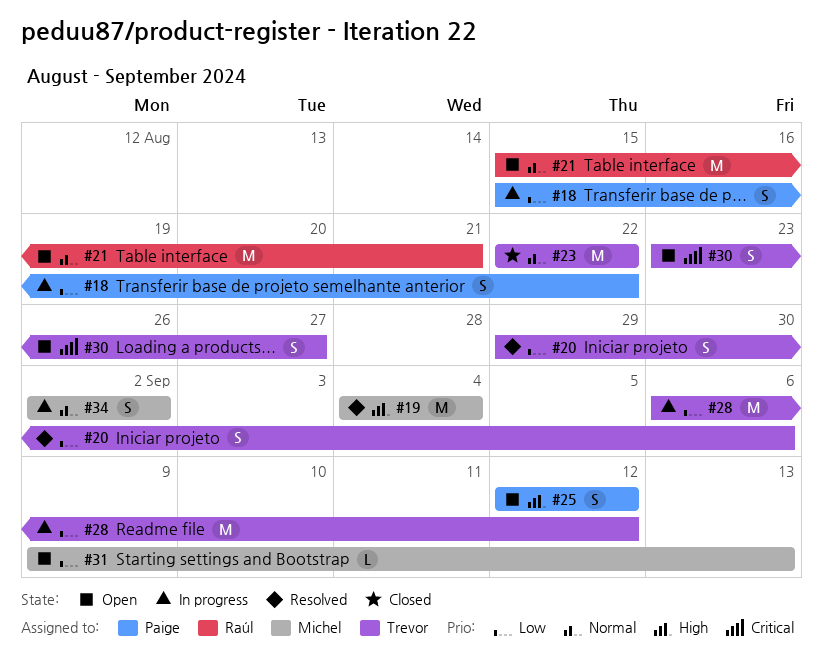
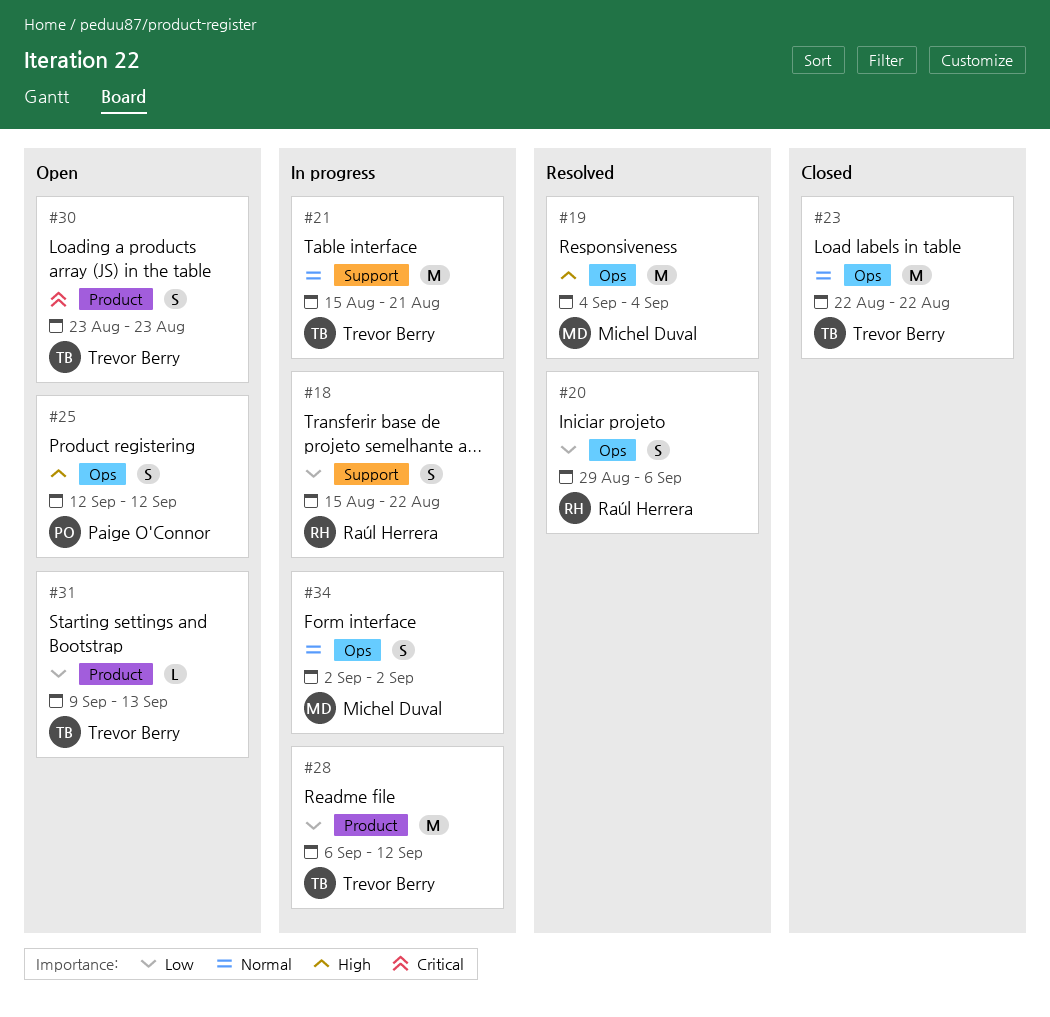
#18, owner: Paige O'Connor -> Raúl Herrera
#20, owner: Trevor Berry -> Raúl Herrera
#21, status: Open -> In progress
#21, owner: Raúl Herrera -> Trevor Berry
#30, due: Aug 27 -> Aug 23
#31, owner: Michel Duval -> Trevor Berry

